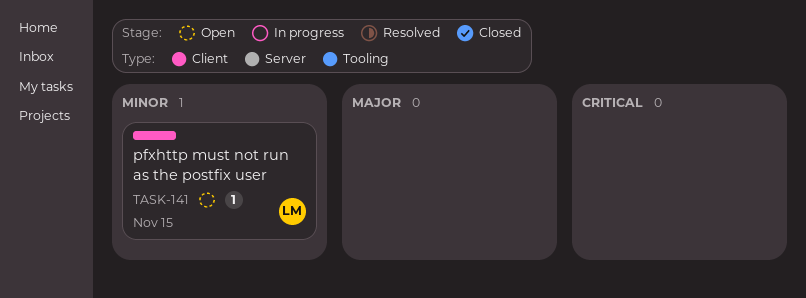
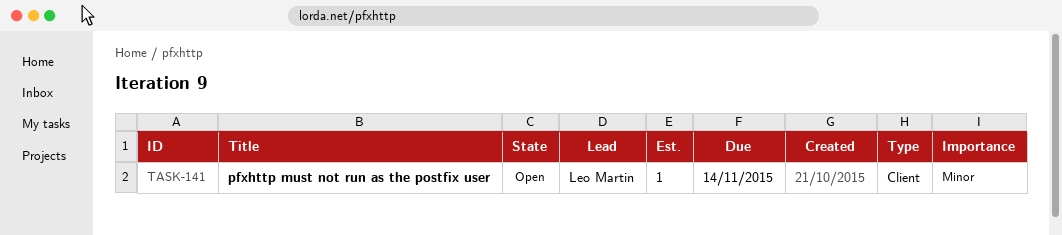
TASK-141, due: Nov 15 -> Nov 14

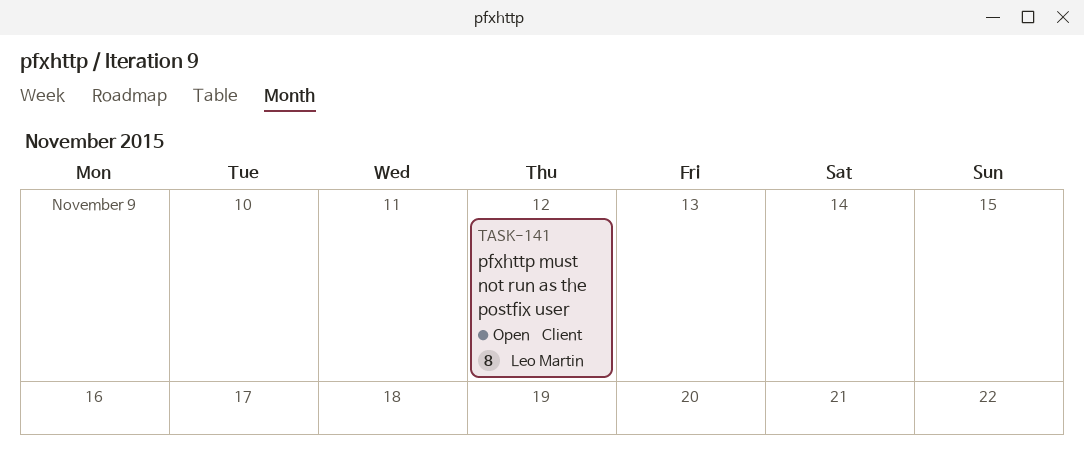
TASK-141, estimate: 1 -> 8
TASK-141, due: Nov 14 -> Nov 12

